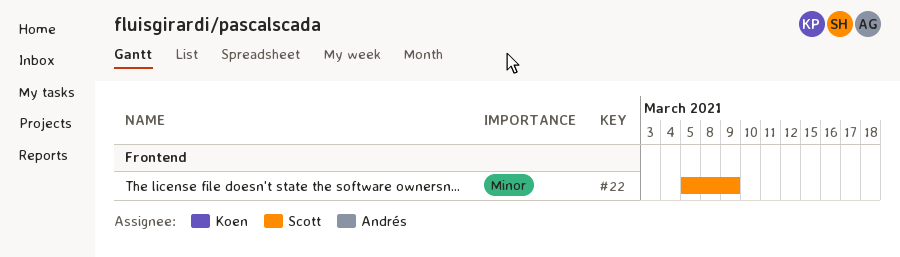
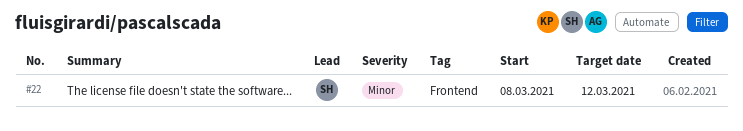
#22, start: Mar 5 -> Mar 8
#22, due: Mar 9 -> Mar 12

